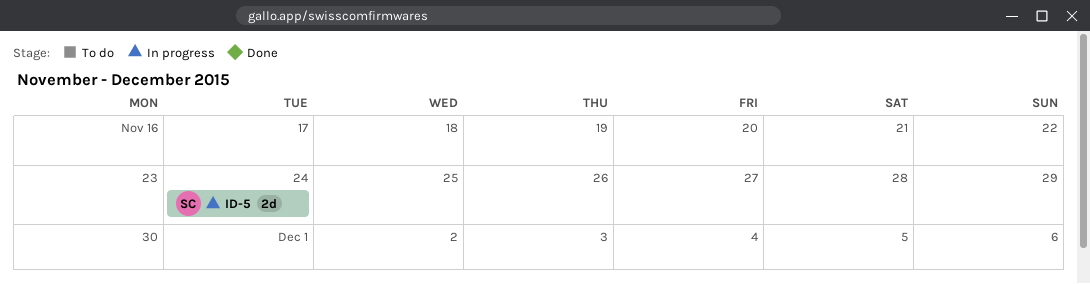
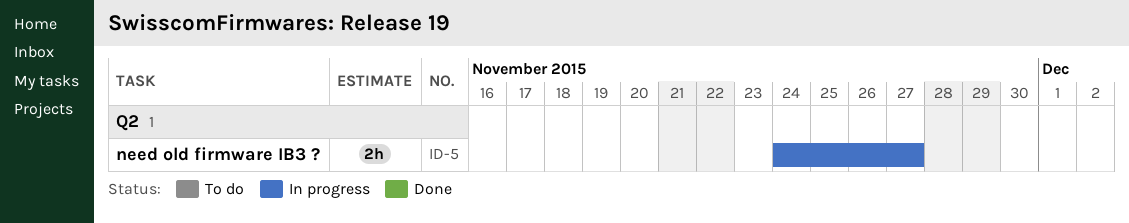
ID-5, estimate: 2d -> 2h
ID-5, due: Nov 24 -> Nov 27

